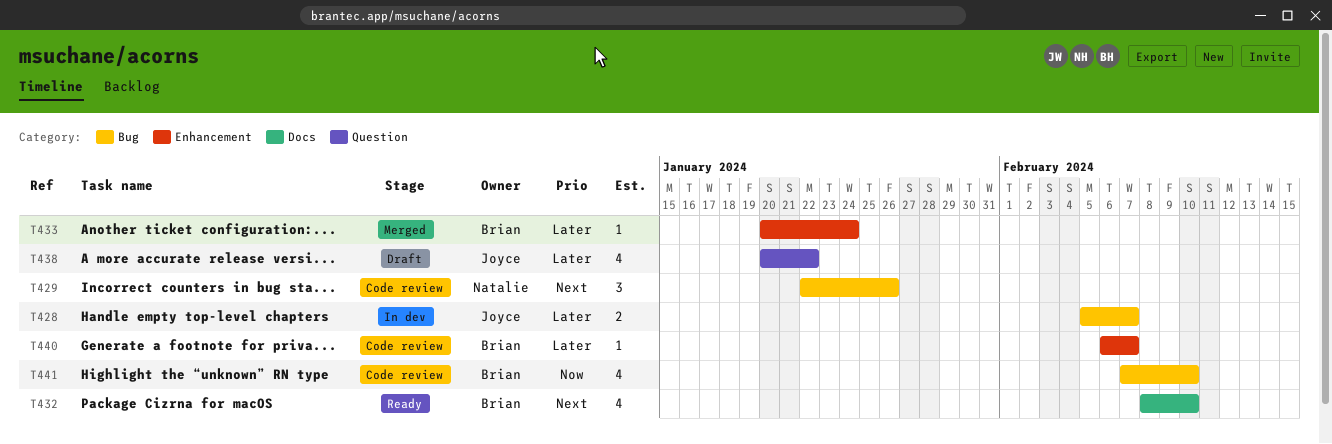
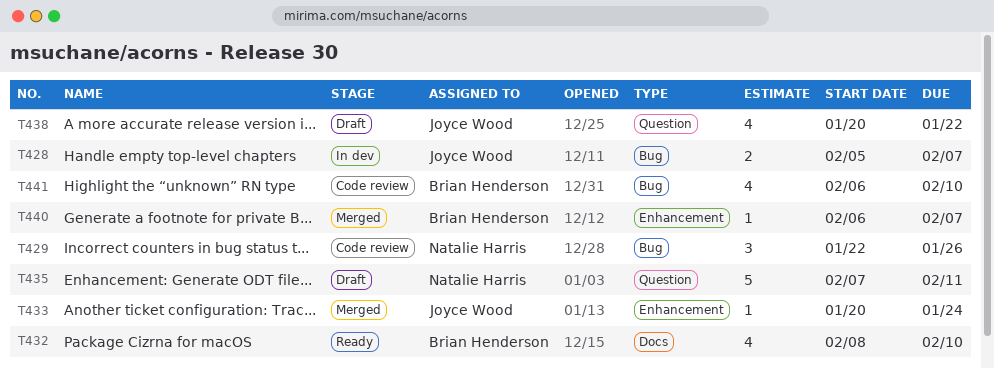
T433, owner: Brian Henderson -> Joyce Wood
T435: none -> present
T440, status: Code review -> Merged
T441, start: Feb 7 -> Feb 6

